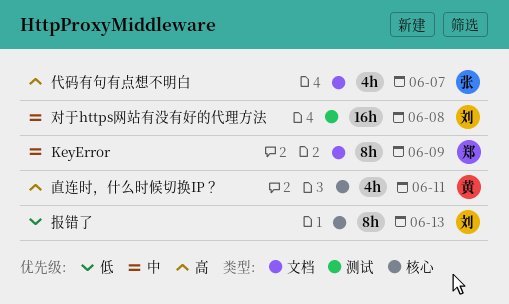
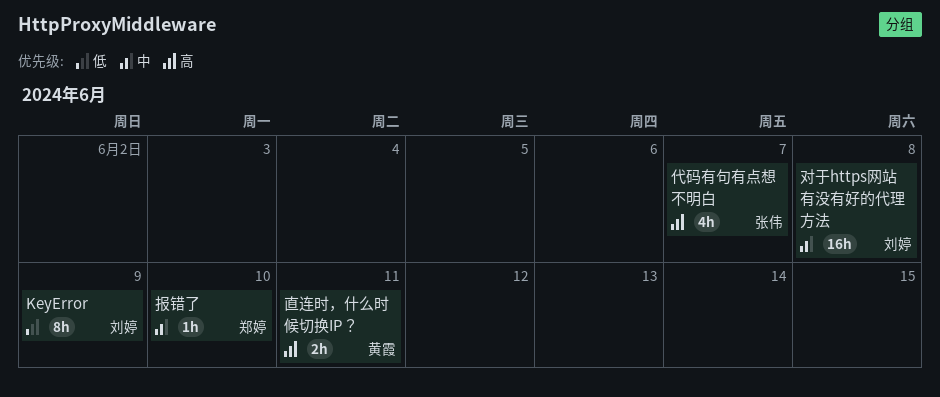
KeyError, owner: 郑婷 -> 刘婷
KeyError, priority: 中 -> 低
报错了, owner: 刘婷 -> 郑婷
报错了, priority: 低 -> 中
报错了, estimate: 8h -> 1h
报错了, due: Jun 13 -> Jun 10
直连时，什么时候切换IP？, estimate: 4h -> 2h

